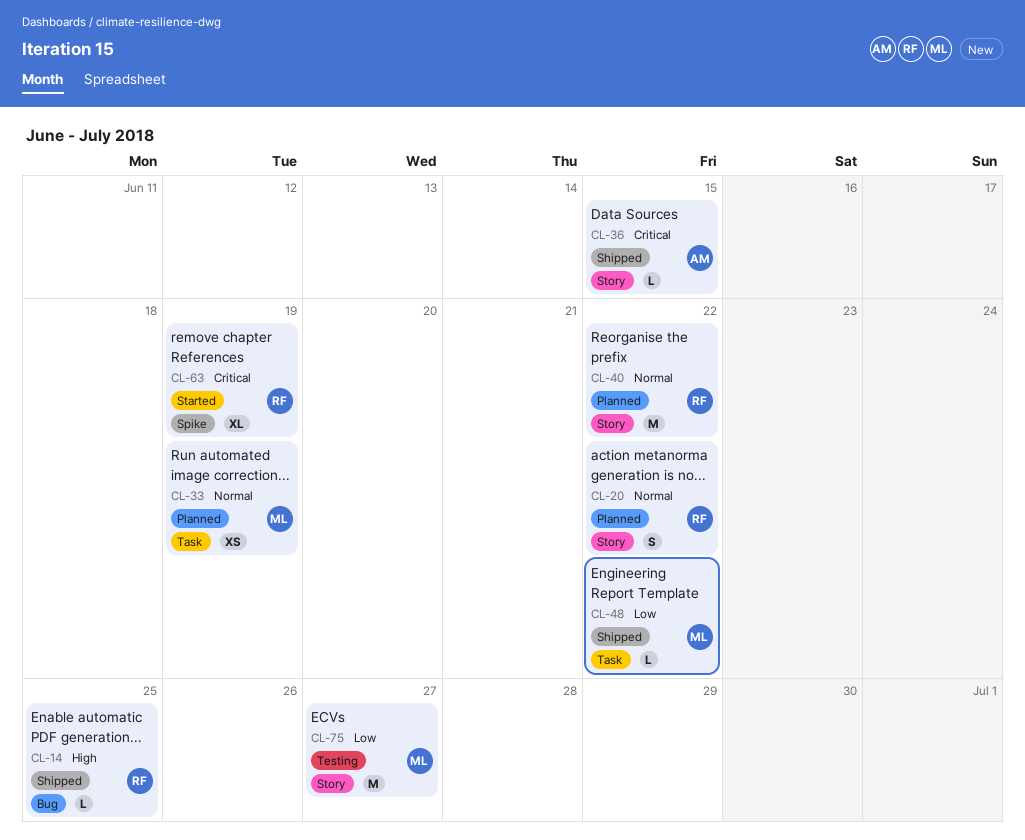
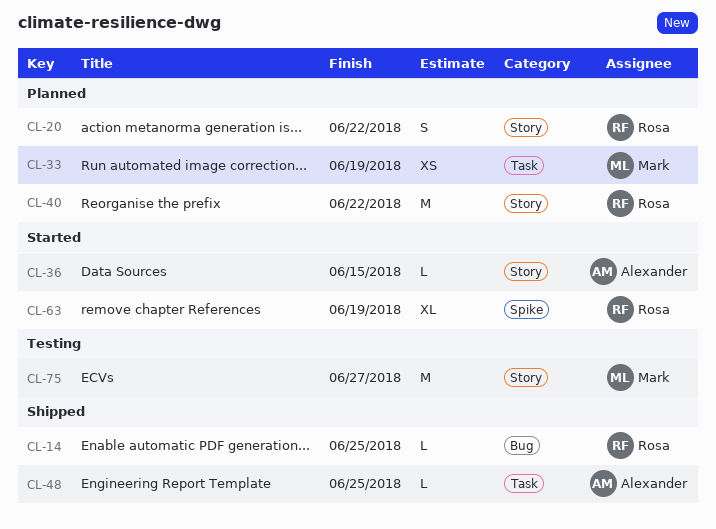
CL-36, status: Shipped -> Started
CL-48, owner: Mark -> Alexander
CL-48, due: Jun 22 -> Jun 25

